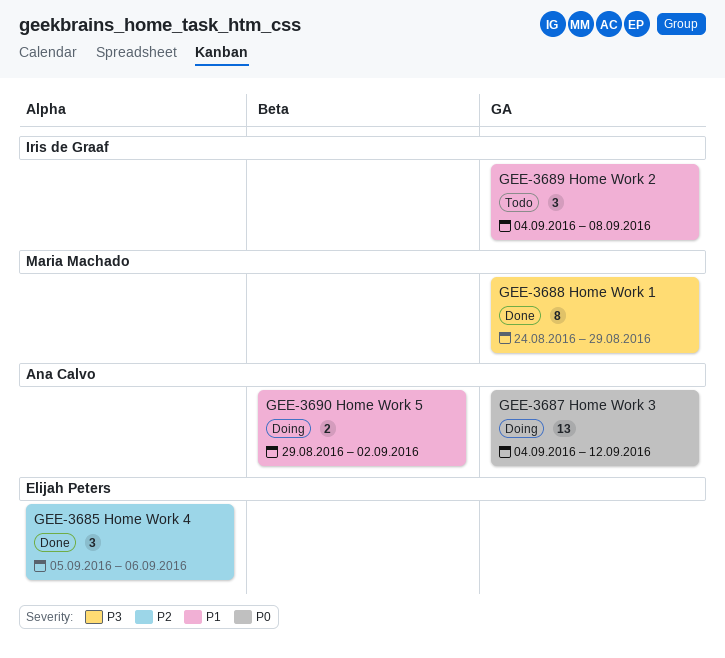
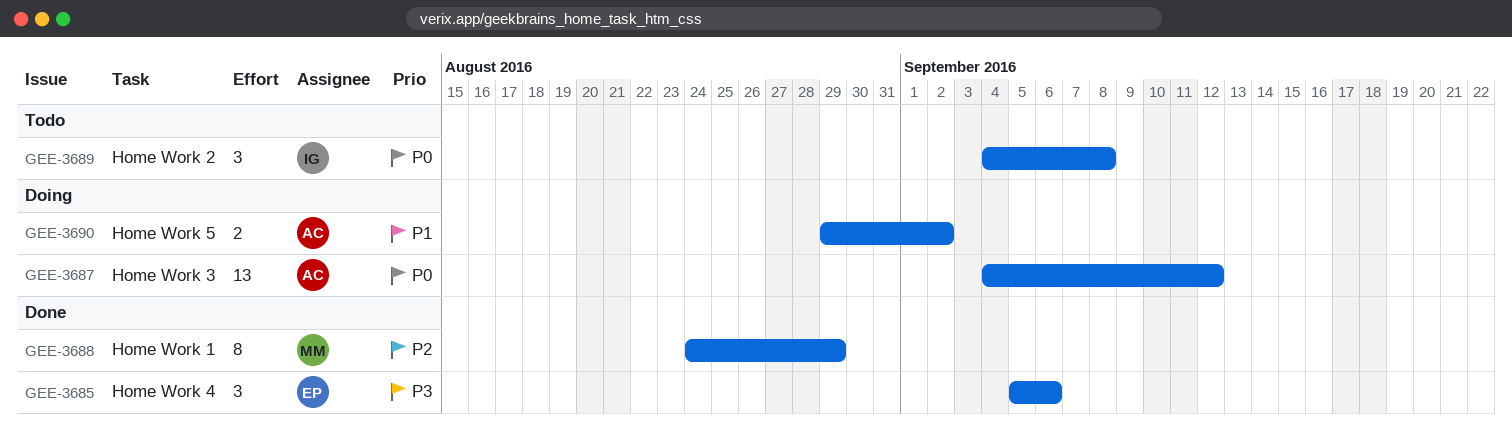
GEE-3685, priority: P2 -> P3
GEE-3688, priority: P3 -> P2
GEE-3689, priority: P1 -> P0

